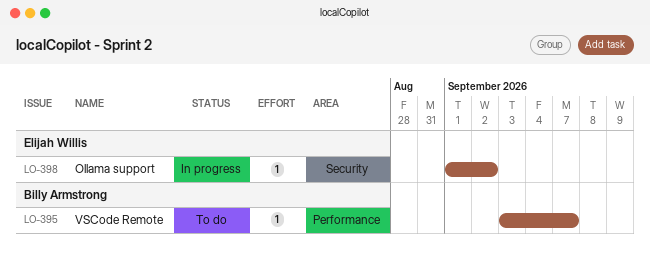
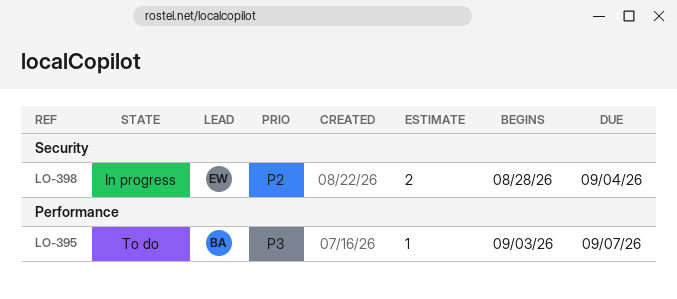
LO-398, estimate: 1 -> 2
LO-398, start: Sep 1 -> Aug 28
LO-398, due: Sep 2 -> Sep 4

